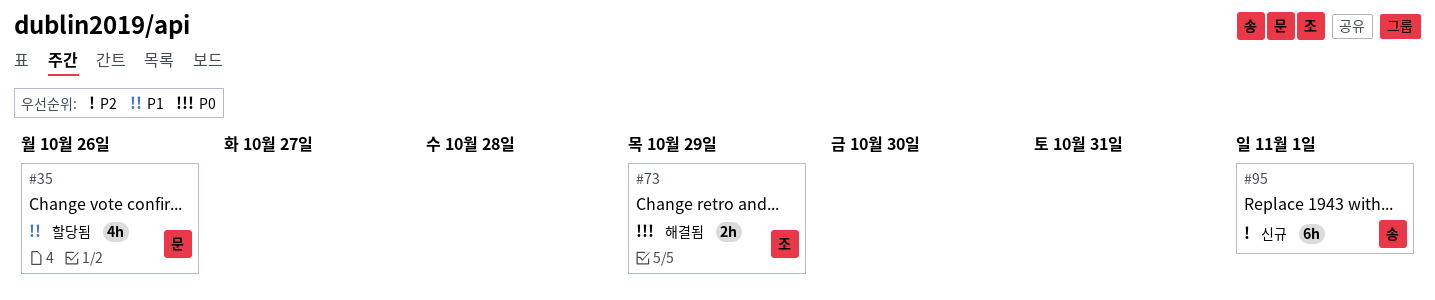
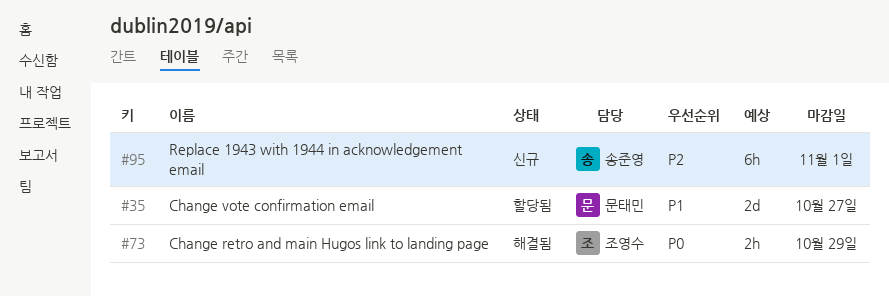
#35, estimate: 4h -> 2d
#35, due: Oct 26 -> Oct 27

